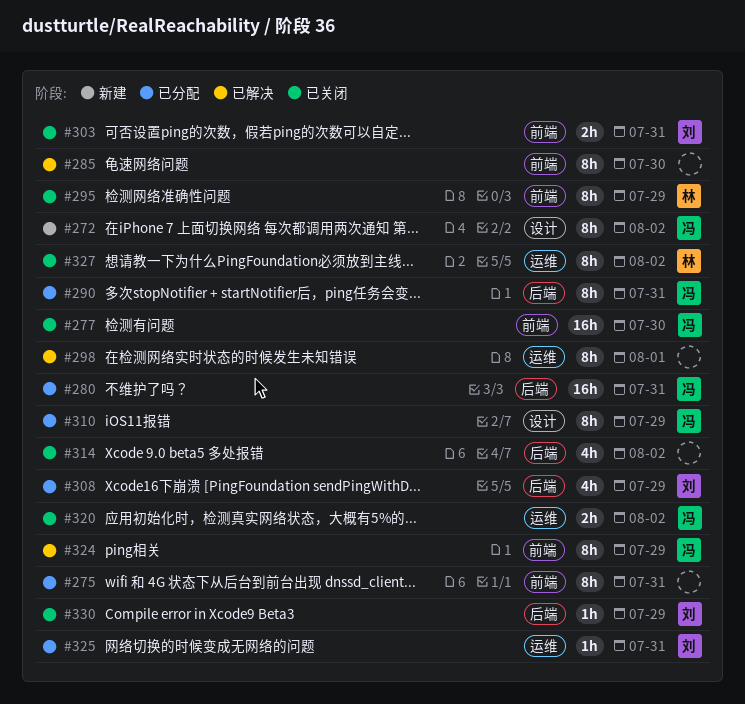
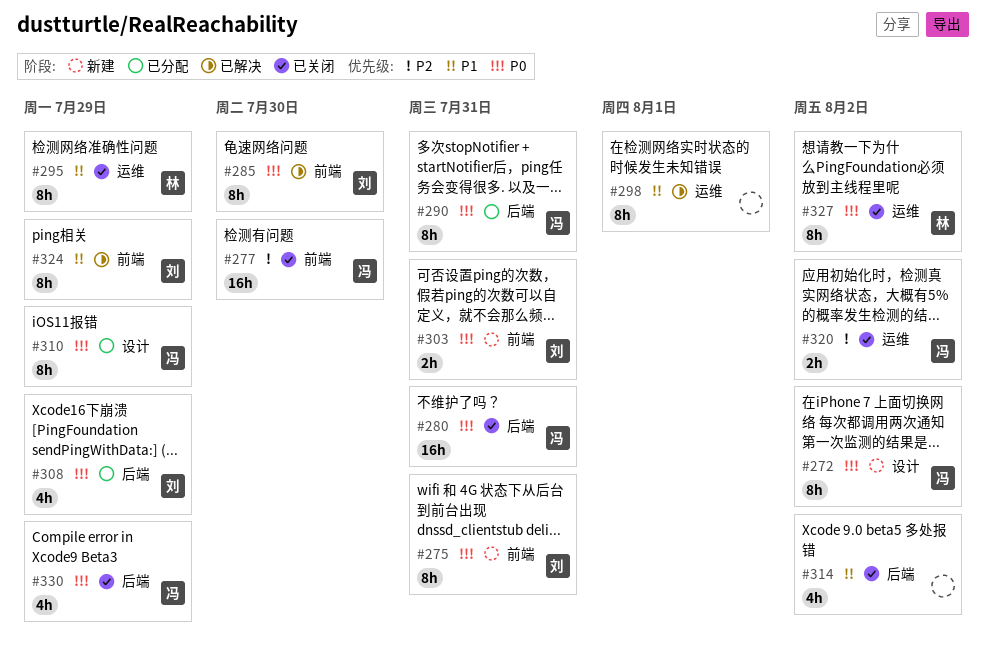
#275, status: 已分配 -> 新建
#275, owner: none -> 刘
#280, status: 已分配 -> 已关闭
#285, owner: none -> 刘
#295, label: 前端 -> 运维
#303, status: 已关闭 -> 新建
#324, owner: 冯 -> 刘
#325: present -> none
#330, owner: 刘 -> 冯
#330, estimate: 1h -> 4h

